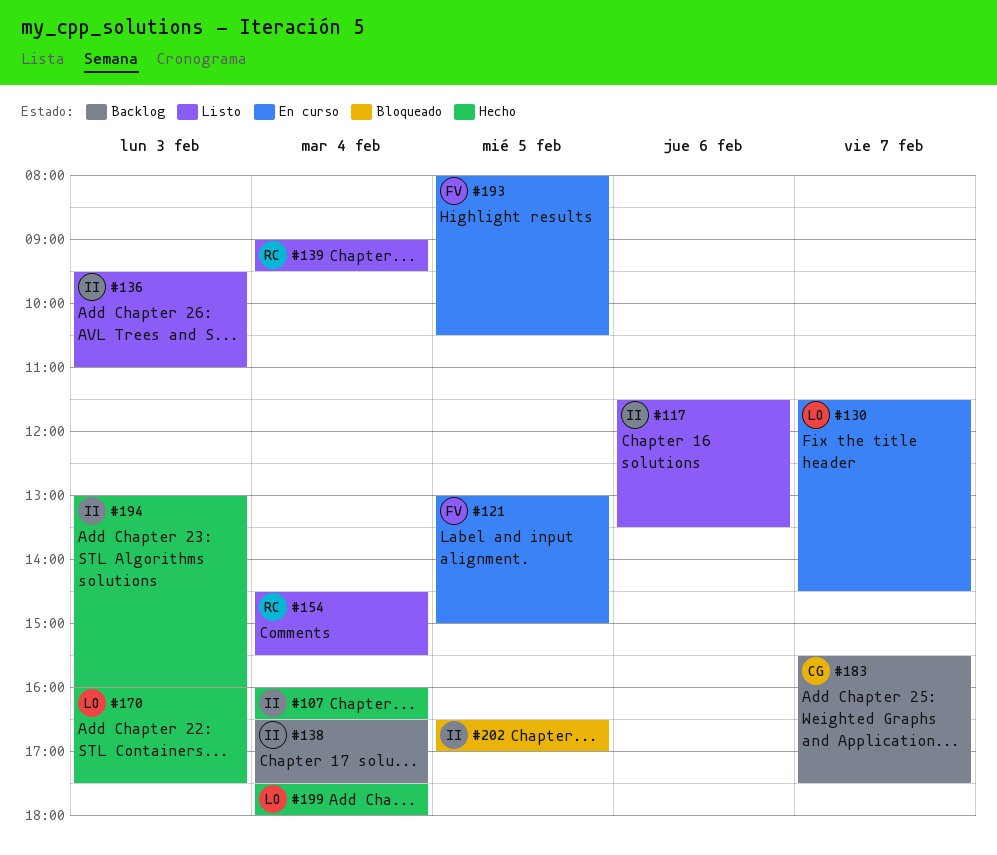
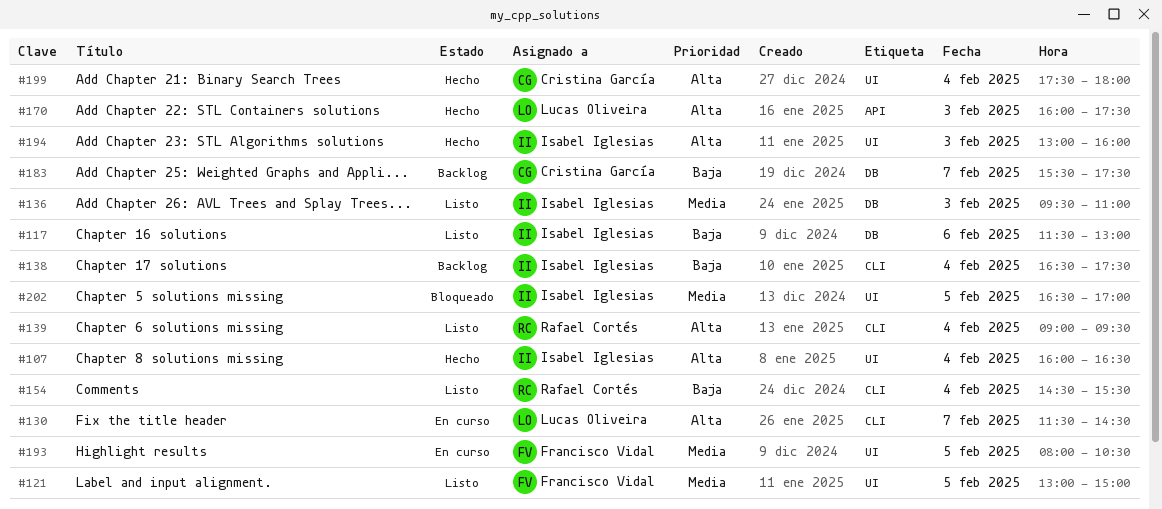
#117, ends: 13:30 -> 13:00
#121, status: En curso -> Listo
#199, owner: Lucas Oliveira -> Cristina García

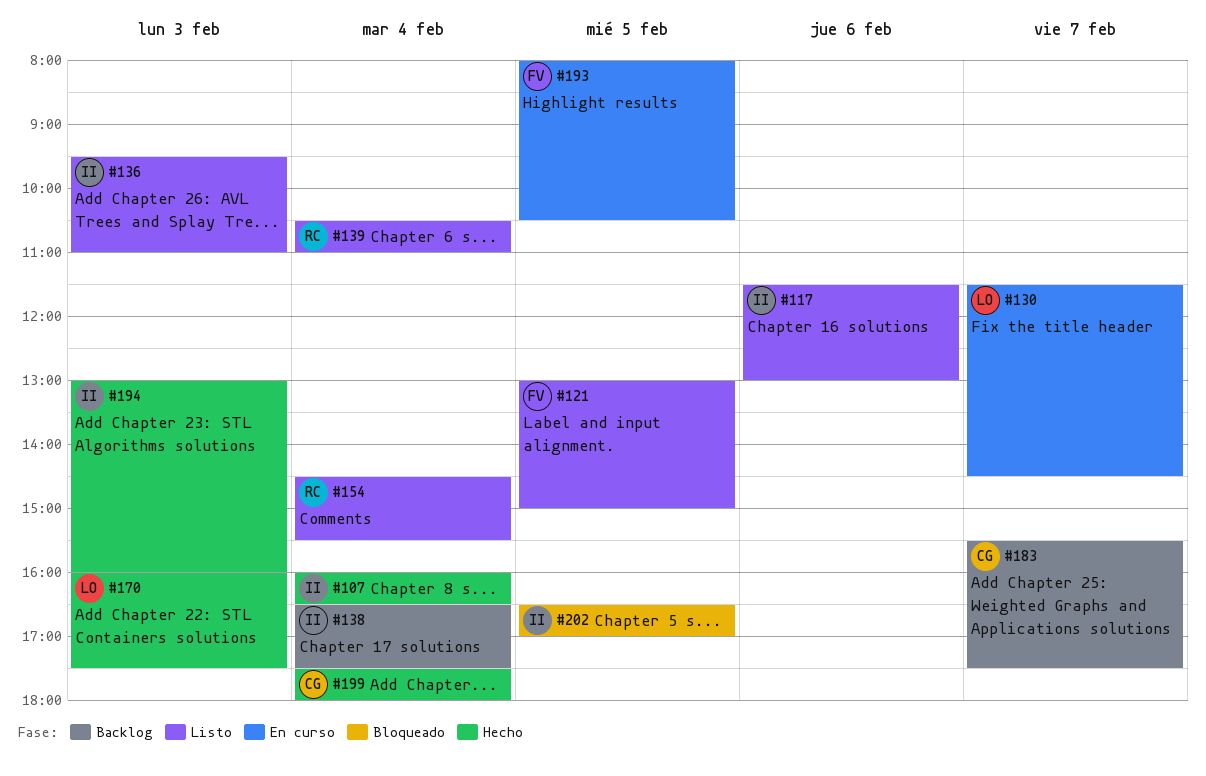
#139, begins: 09:00 -> 10:30
#139, ends: 09:30 -> 11:00

